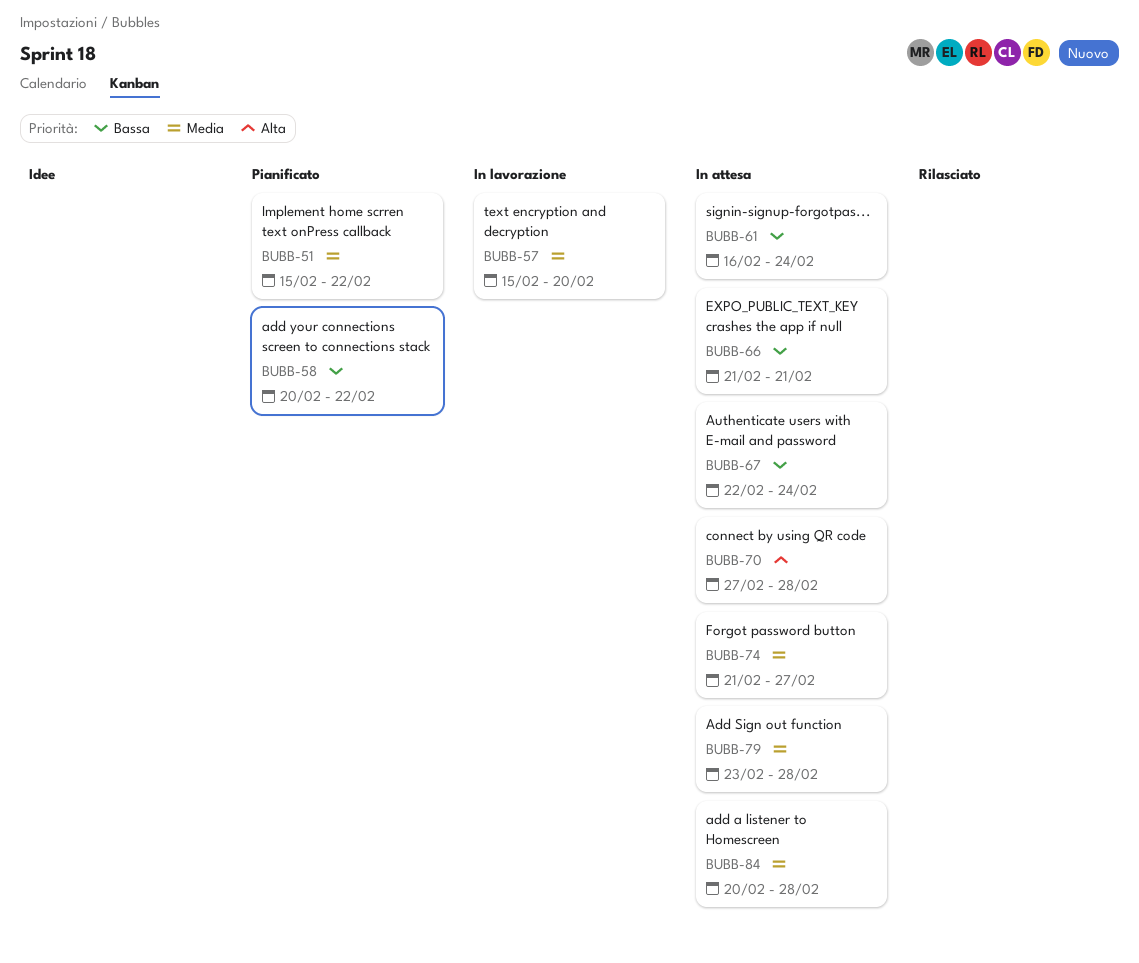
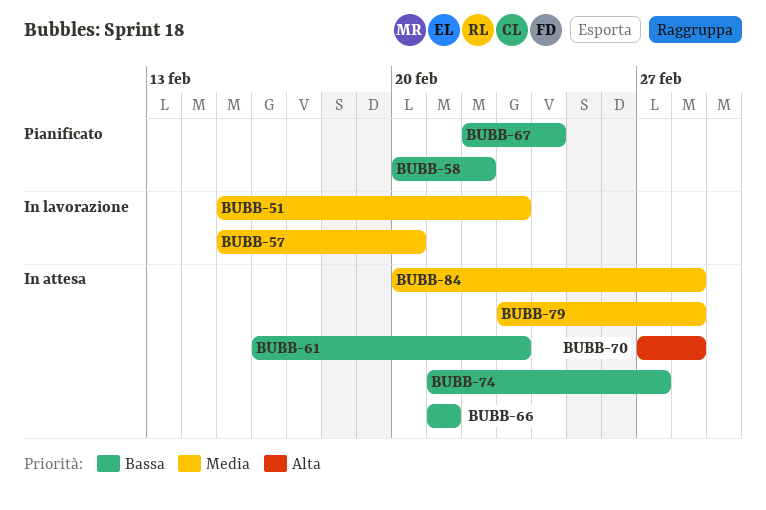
BUBB-51, status: Pianificato -> In lavorazione
BUBB-51, due: Feb 22 -> Feb 23
BUBB-61, due: Feb 24 -> Feb 23
BUBB-67, status: In attesa -> Pianificato
BUBB-74, priority: Media -> Bassa

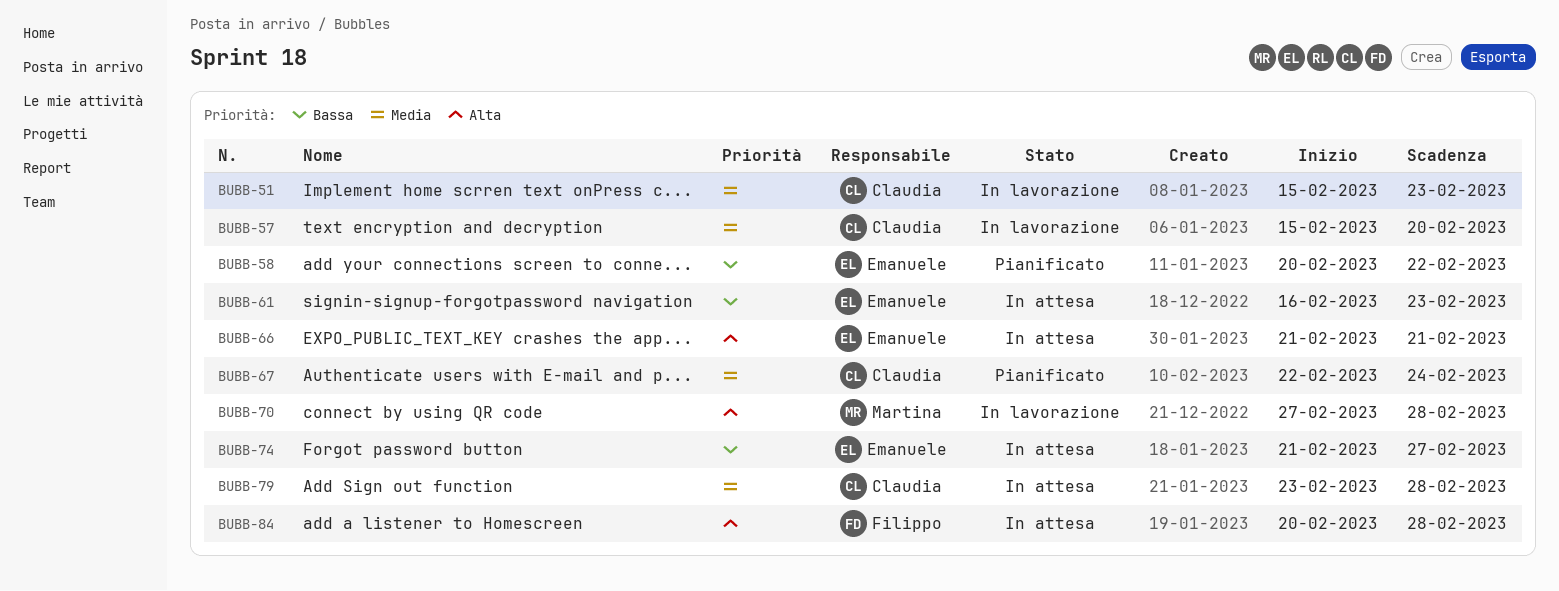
BUBB-66, priority: Bassa -> Alta
BUBB-67, priority: Bassa -> Media
BUBB-70, status: In attesa -> In lavorazione
BUBB-84, priority: Media -> Alta

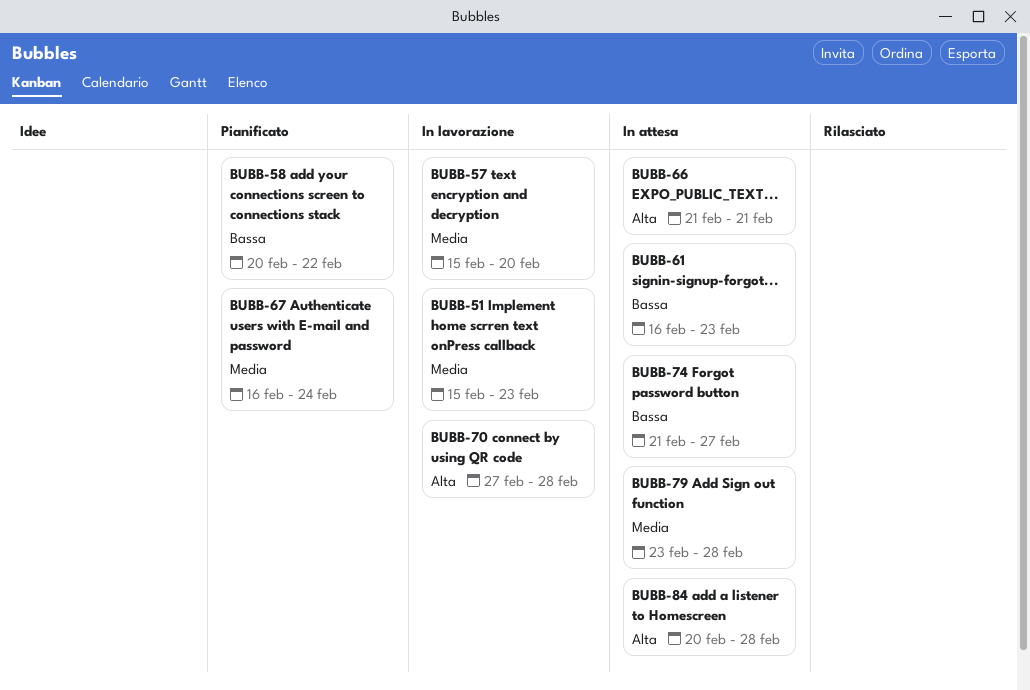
BUBB-67, start: Feb 22 -> Feb 16

